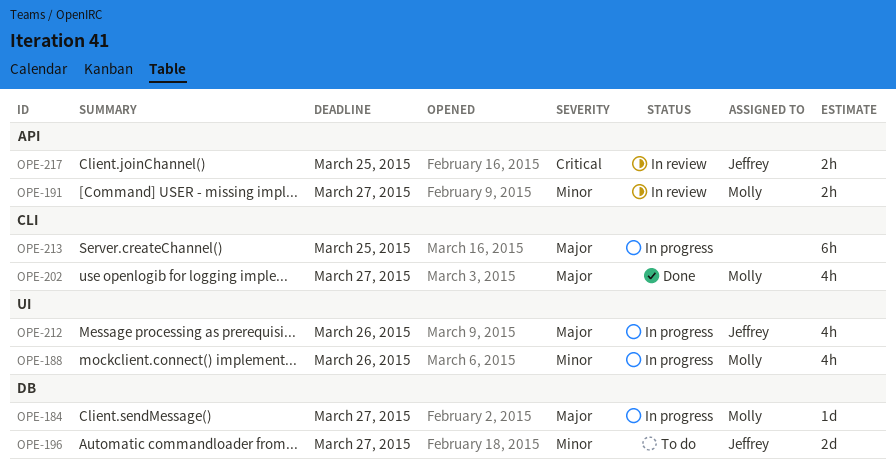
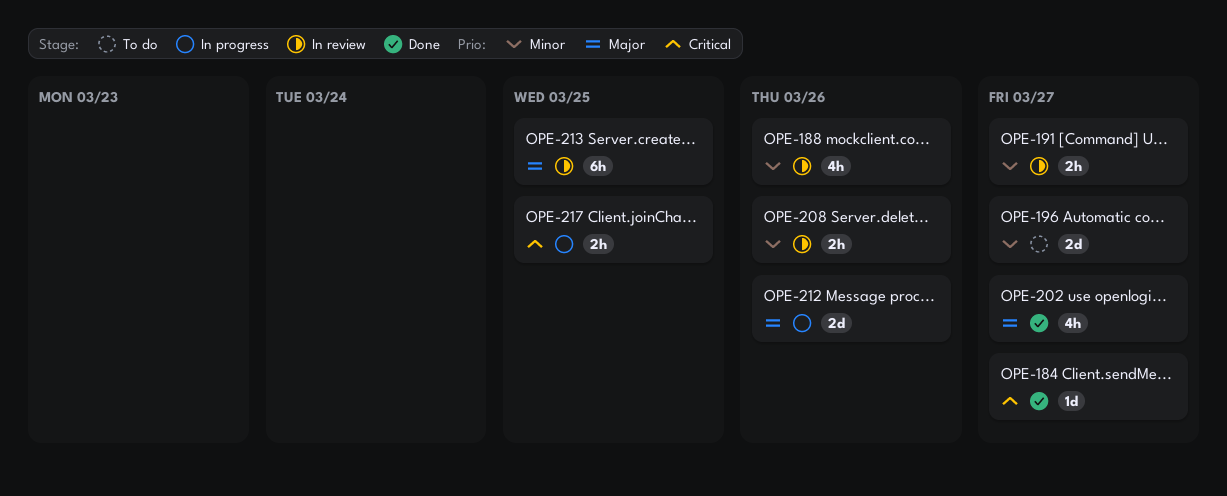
OPE-184, status: In progress -> Done
OPE-184, priority: Major -> Critical
OPE-188, status: In progress -> In review
OPE-208: none -> present
OPE-212, estimate: 4h -> 2d
OPE-213, status: In progress -> In review
OPE-217, status: In review -> In progress

